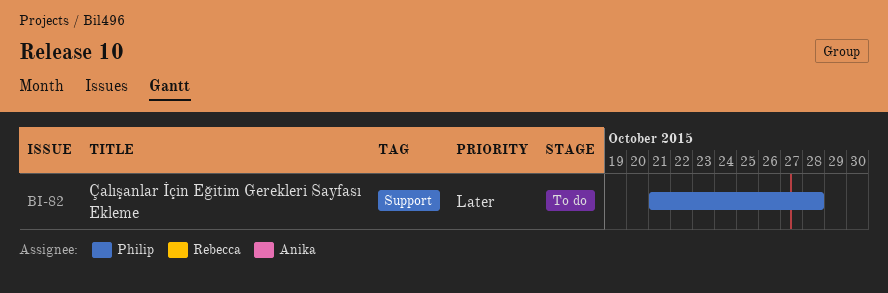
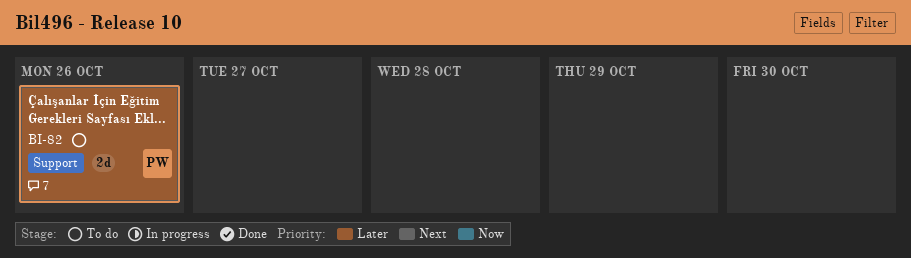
BI-82, due: Oct 28 -> Oct 26

